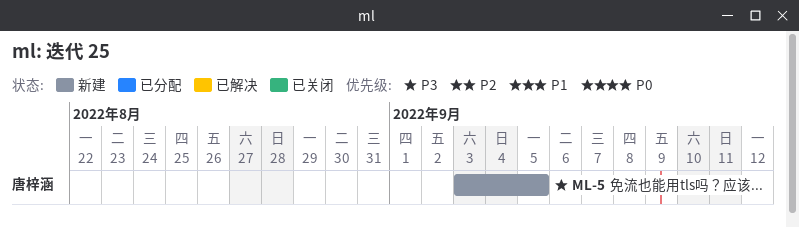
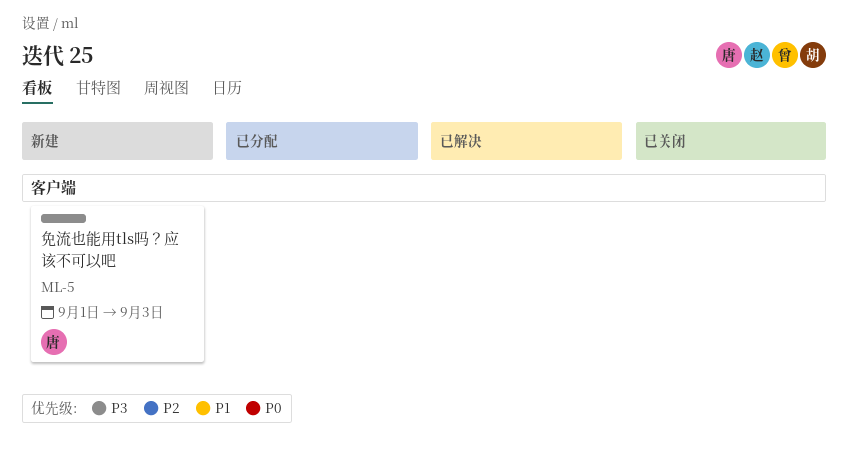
ML-5, start: Sep 3 -> Sep 1
ML-5, due: Sep 5 -> Sep 3

